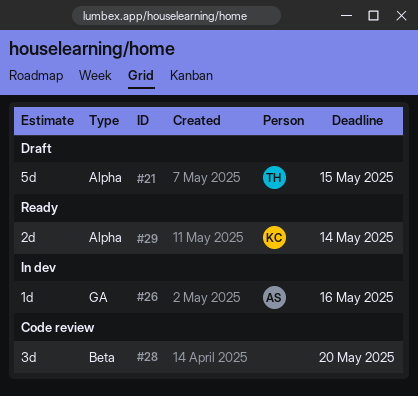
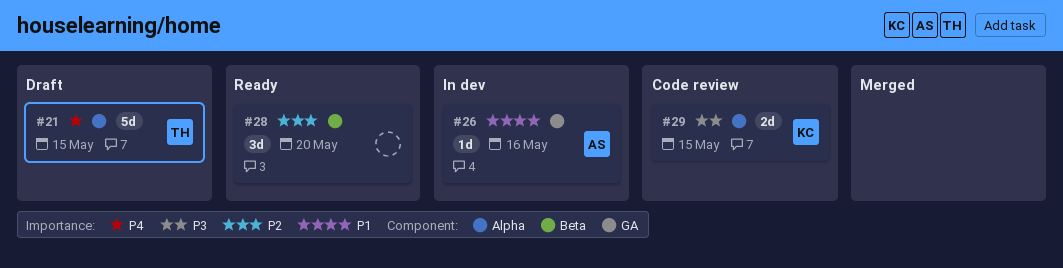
#28, status: Code review -> Ready
#29, status: Ready -> Code review
#29, due: May 14 -> May 15

